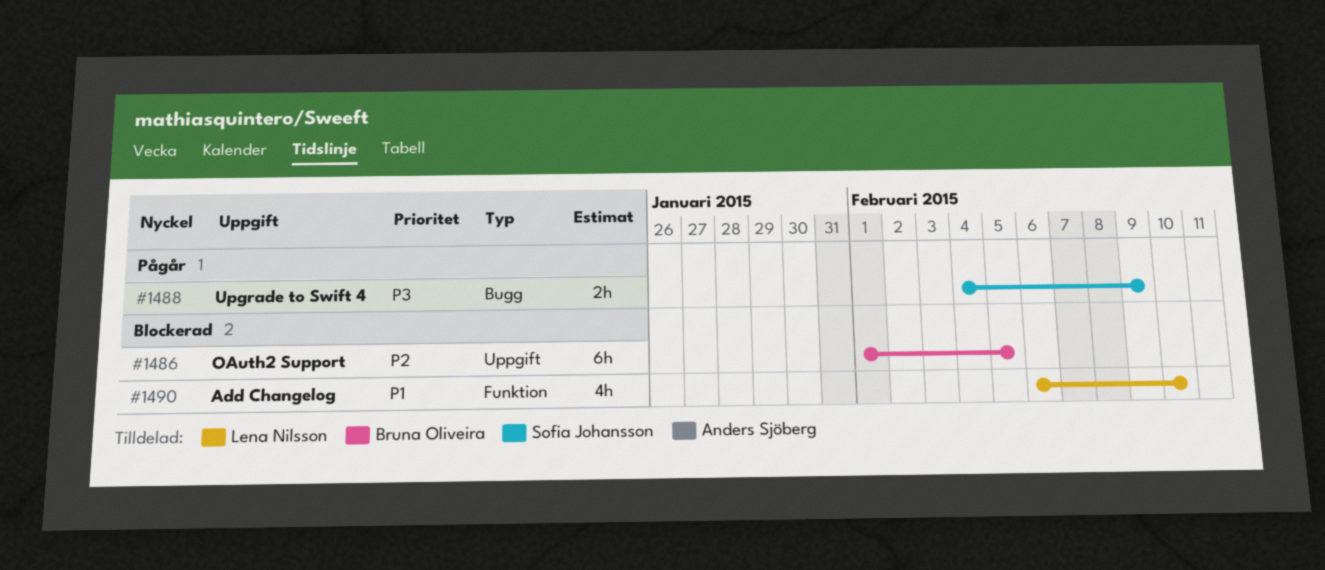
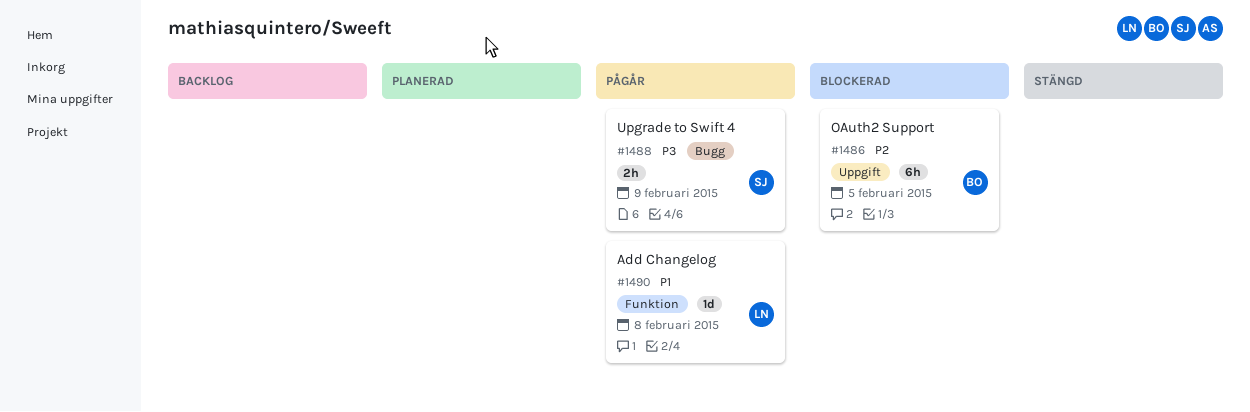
#1490, status: Blockerad -> Pågår
#1490, estimate: 4h -> 1d
#1490, due: Feb 10 -> Feb 8

